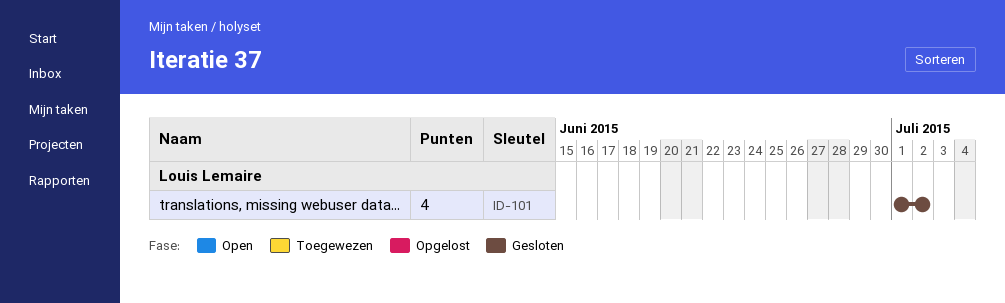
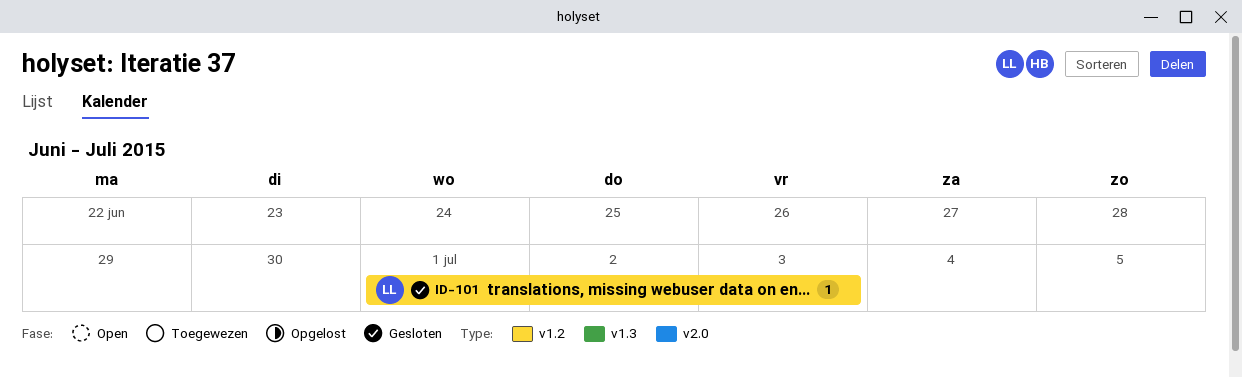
ID-101, estimate: 4 -> 1
ID-101, due: Jul 2 -> Jul 3

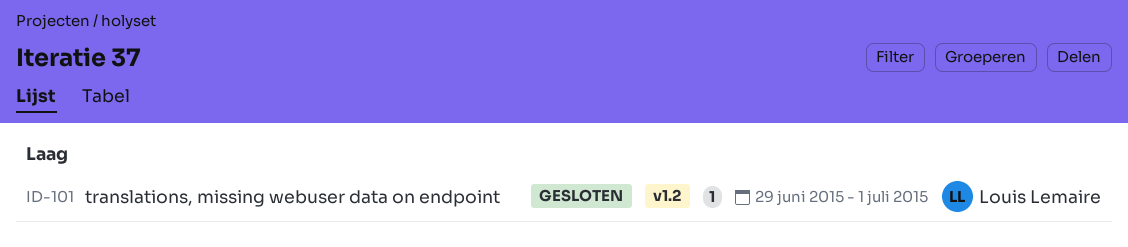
ID-101, start: Jul 1 -> Jun 29
ID-101, due: Jul 3 -> Jul 1

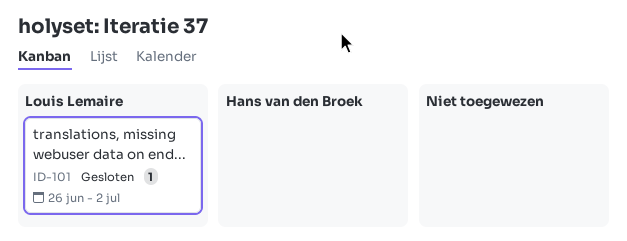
ID-101, start: Jun 29 -> Jun 26
ID-101, due: Jul 1 -> Jul 2

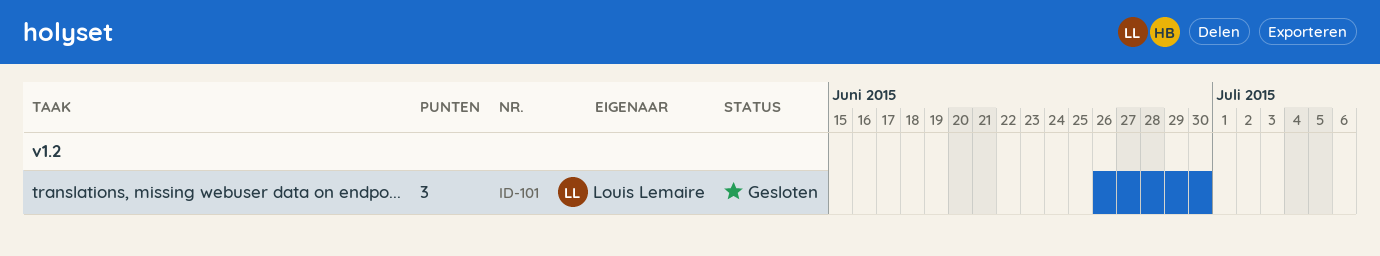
ID-101, estimate: 1 -> 3
ID-101, due: Jul 2 -> Jun 30

